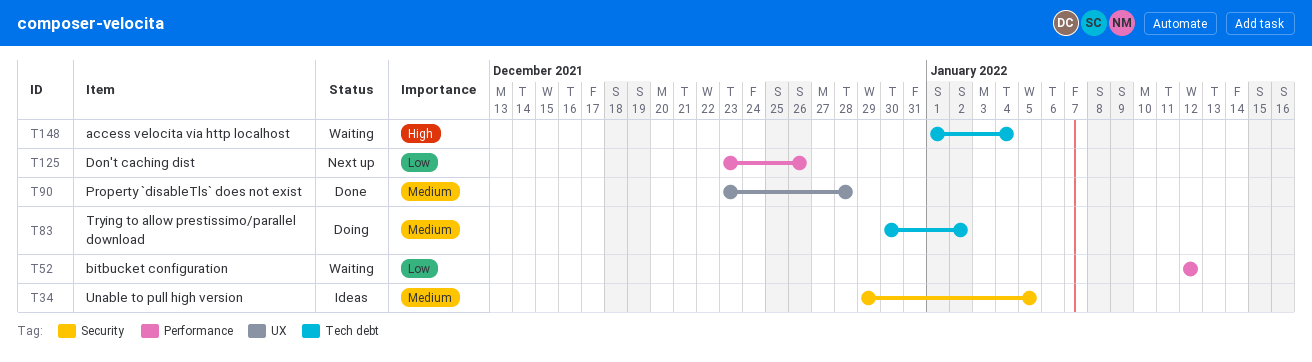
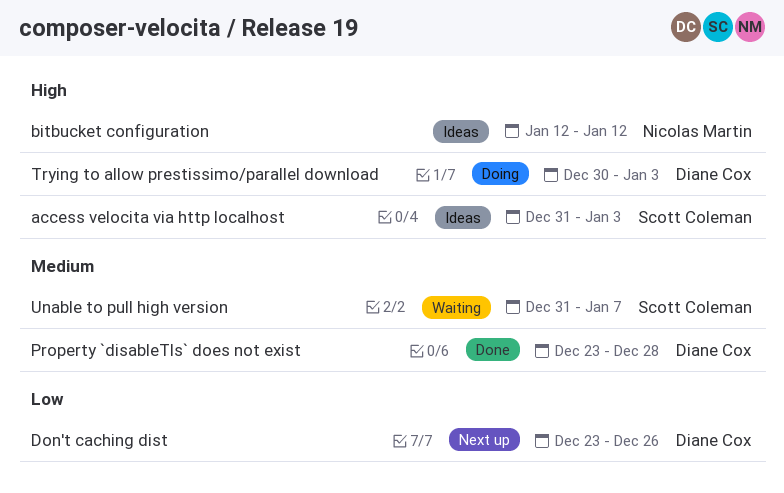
access velocita via http localhost, status: Waiting -> Ideas
access velocita via http localhost, start: Jan 1 -> Dec 31
access velocita via http localhost, due: Jan 4 -> Jan 3
bitbucket configuration, status: Waiting -> Ideas
bitbucket configuration, priority: Low -> High
Trying to allow prestissimo/parallel download, priority: Medium -> High
Trying to allow prestissimo/parallel download, due: Jan 2 -> Jan 3
Unable to pull high version, status: Ideas -> Waiting
Unable to pull high version, start: Dec 29 -> Dec 31
Unable to pull high version, due: Jan 5 -> Jan 7

